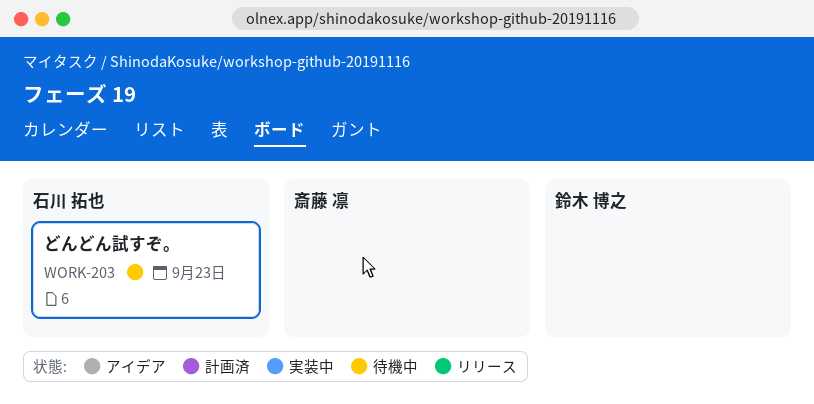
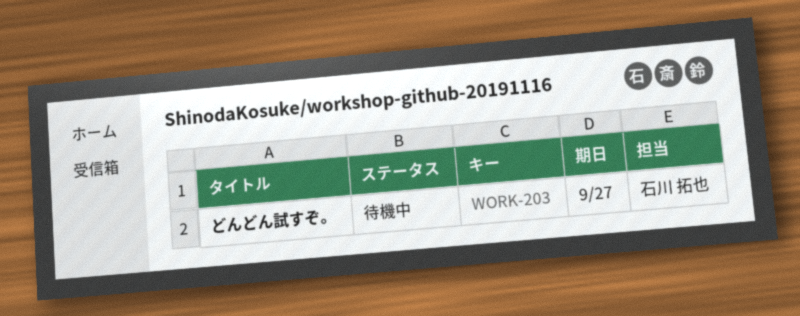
WORK-203, due: Sep 23 -> Sep 27

